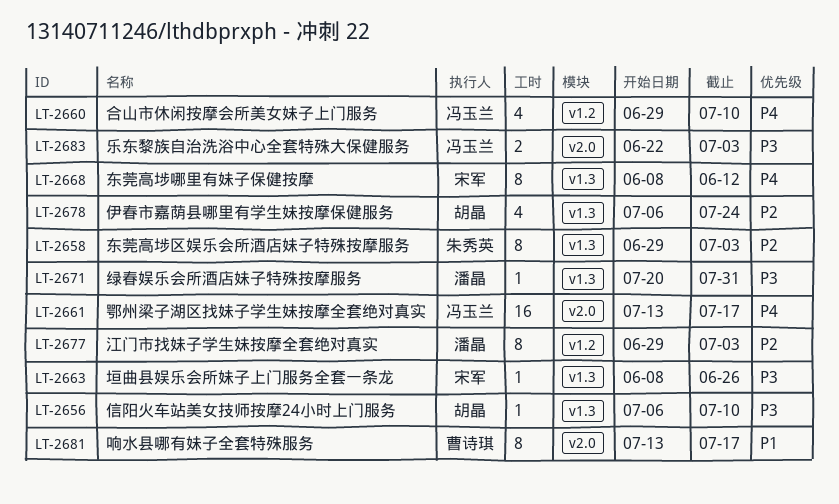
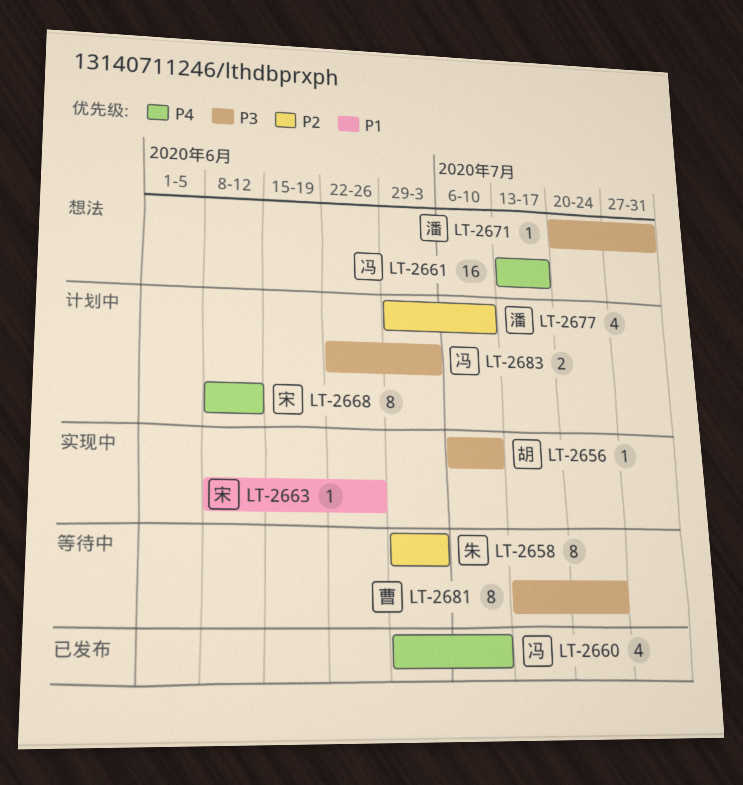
LT-2663, priority: P3 -> P1
LT-2677, estimate: 8 -> 4
LT-2677, due: Jul 3 -> Jul 10
LT-2678: present -> none
LT-2681, priority: P1 -> P3
LT-2681, due: Jul 17 -> Jul 24

